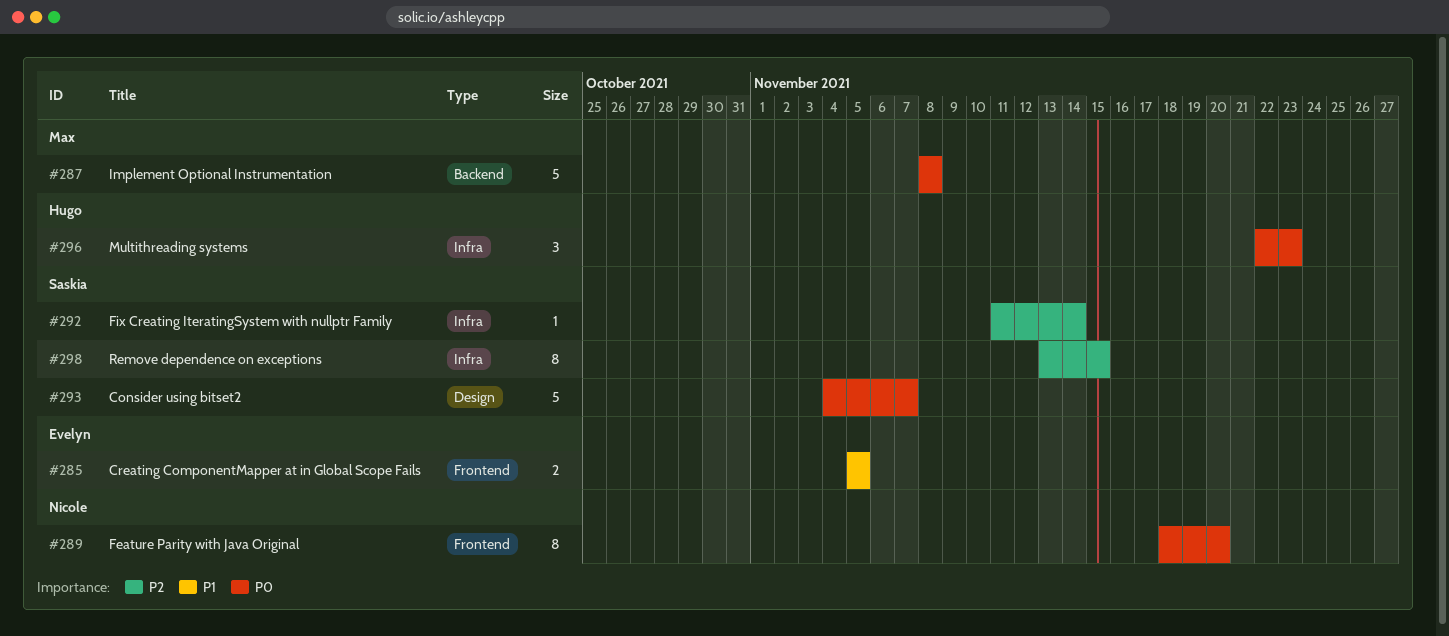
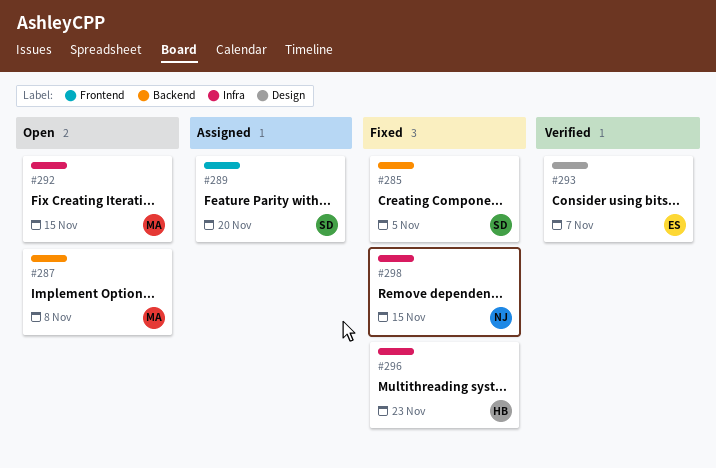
#285, owner: Evelyn -> Saskia
#285, label: Frontend -> Backend
#289, owner: Nicole -> Saskia
#292, owner: Saskia -> Max
#292, due: Nov 14 -> Nov 15
#293, owner: Saskia -> Evelyn
#298, owner: Saskia -> Nicole

